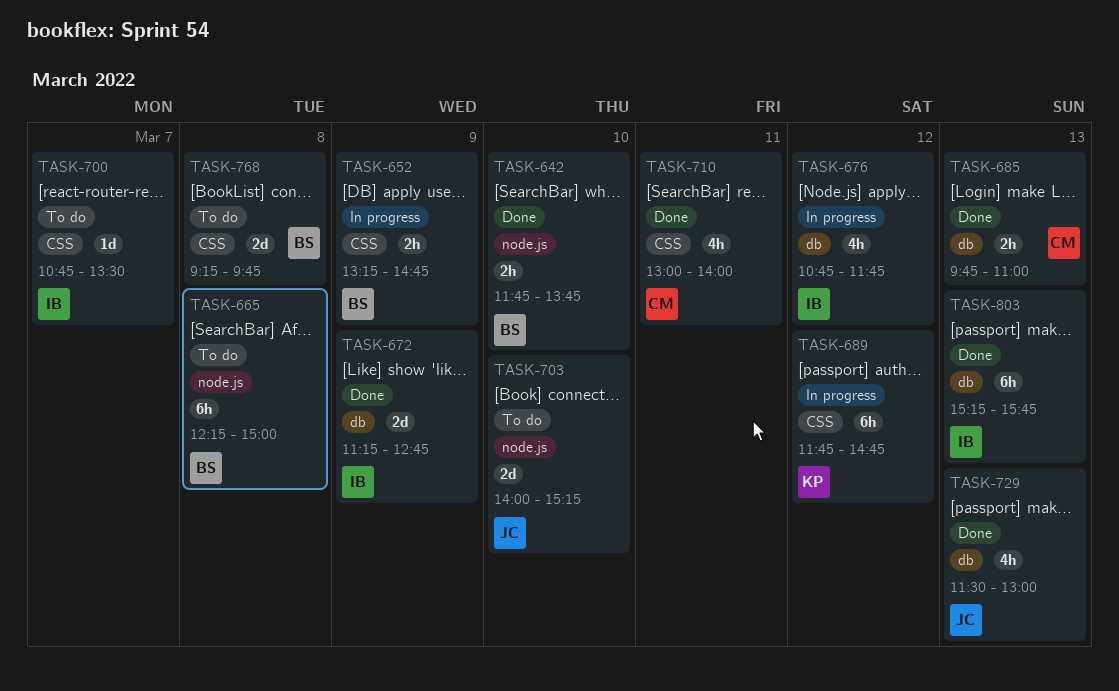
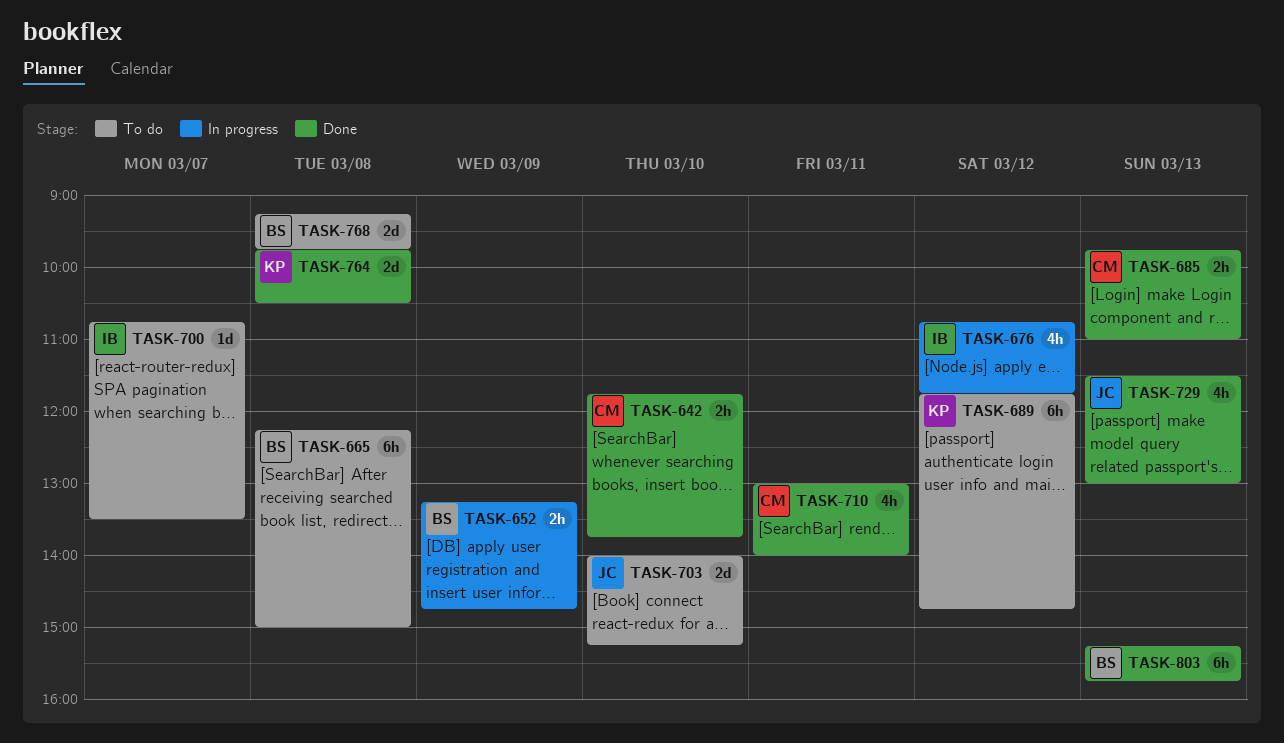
TASK-642, owner: BS -> CM
TASK-672: present -> none
TASK-689, status: In progress -> To do
TASK-764: none -> present
TASK-803, owner: IB -> BS

